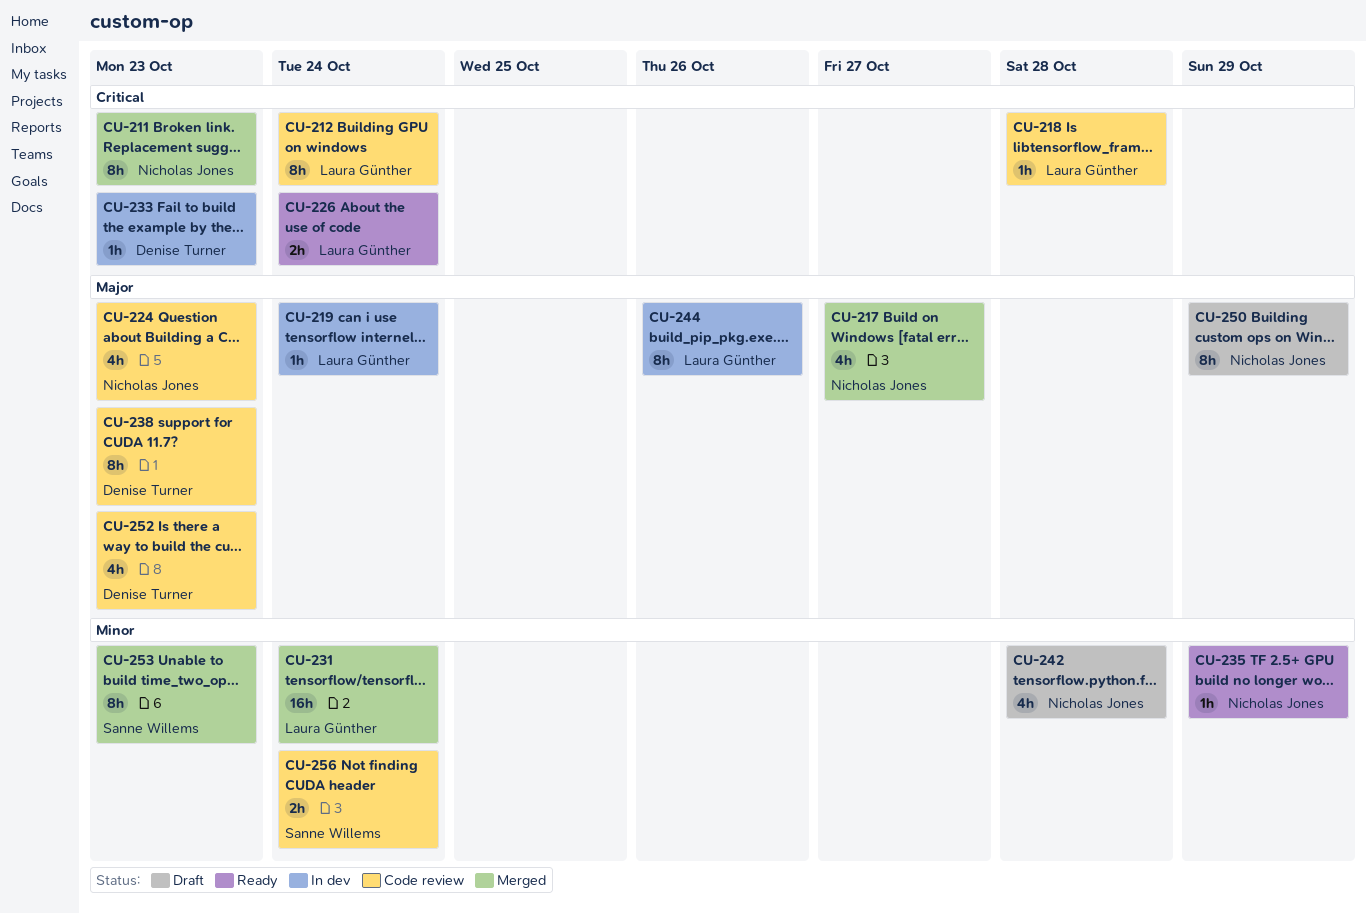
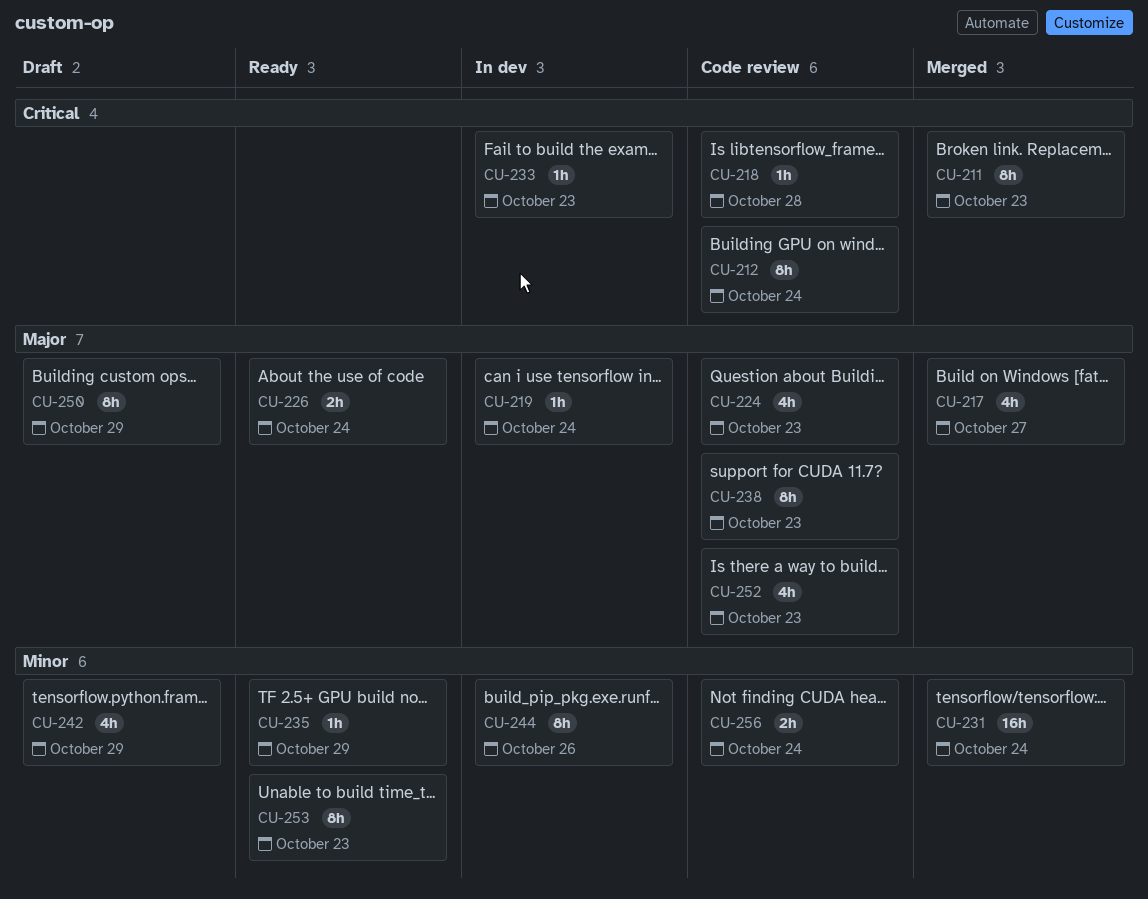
CU-226, priority: Critical -> Major
CU-242, due: Oct 28 -> Oct 29
CU-244, priority: Major -> Minor
CU-253, status: Merged -> Ready

